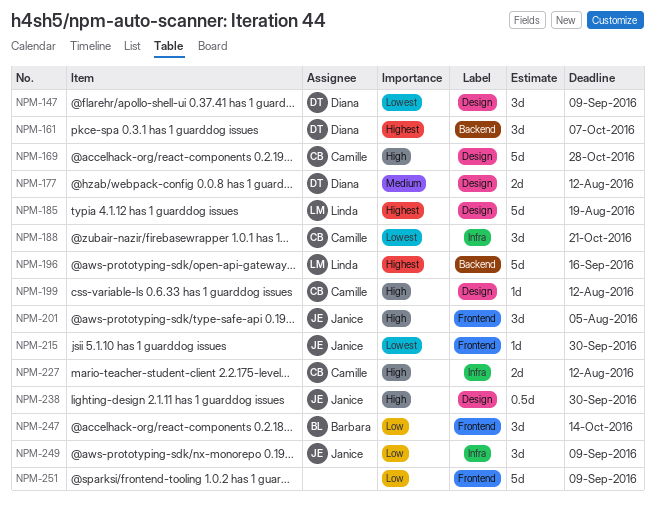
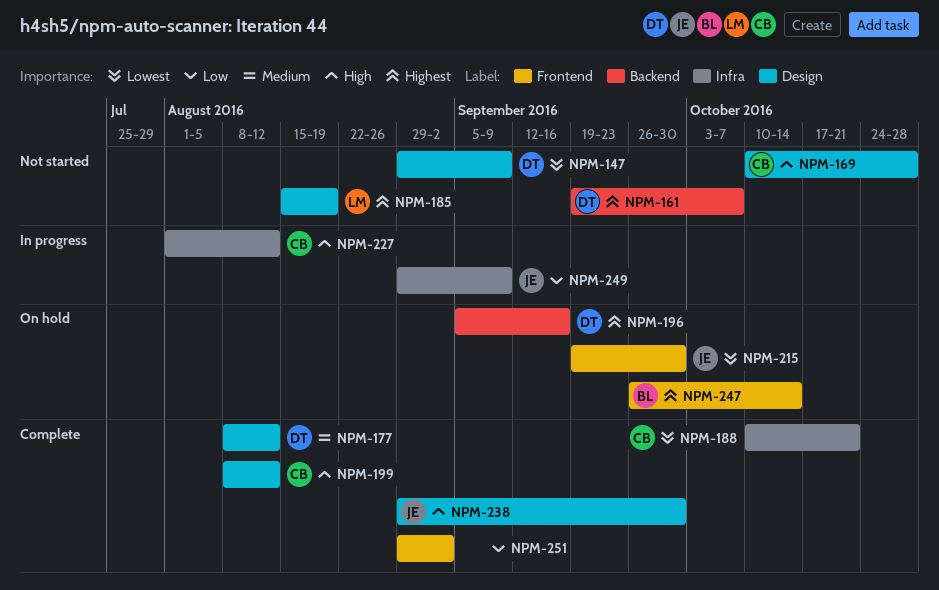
NPM-196, owner: Linda -> Diana
NPM-201: present -> none
NPM-247, priority: Low -> Highest
NPM-251, due: Sep 9 -> Sep 2

